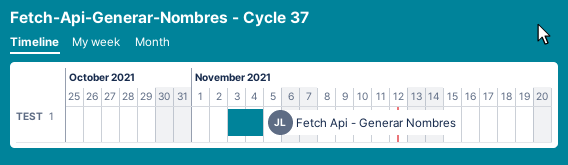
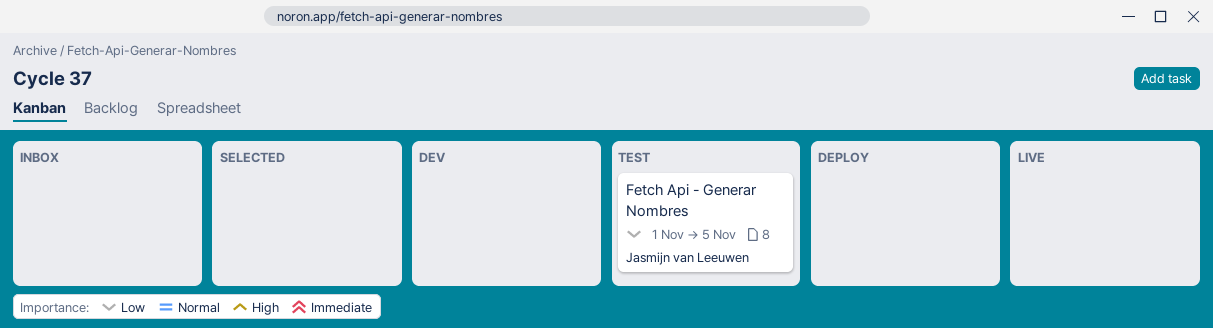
Fetch Api - Generar Nombres, start: Nov 3 -> Nov 1
Fetch Api - Generar Nombres, due: Nov 4 -> Nov 5

